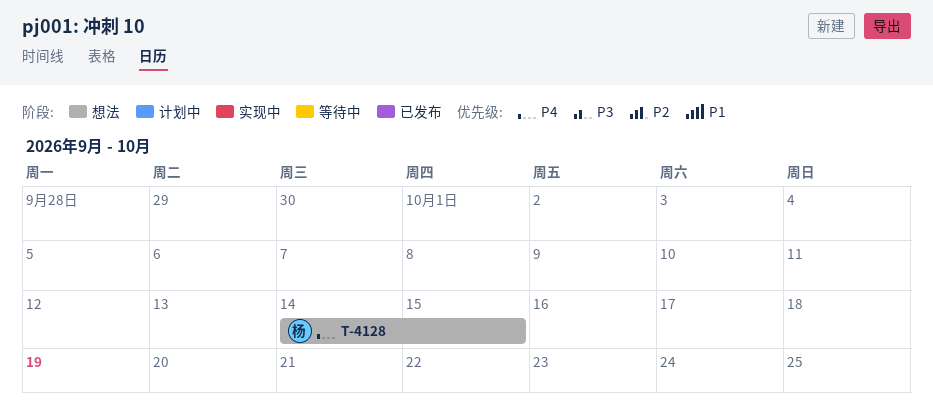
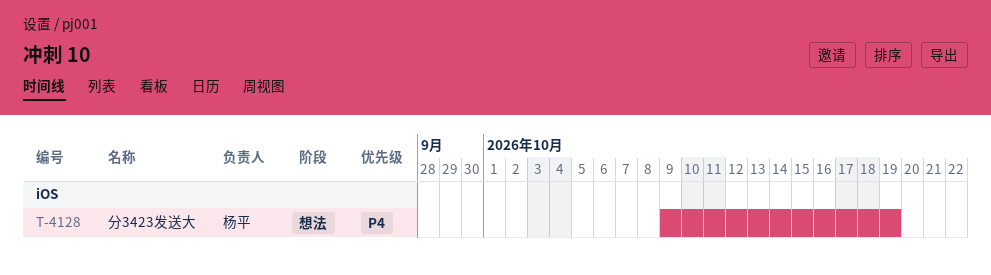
T-4128, start: Oct 14 -> Oct 9
T-4128, due: Oct 15 -> Oct 19

